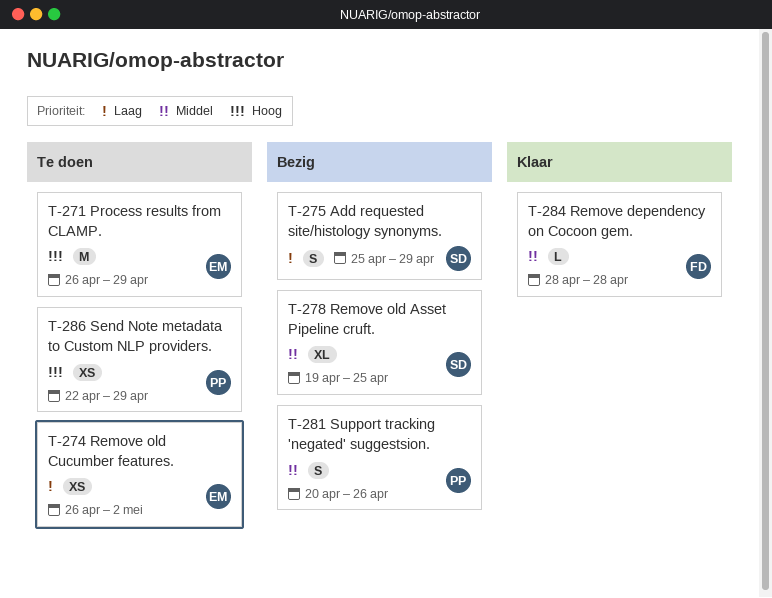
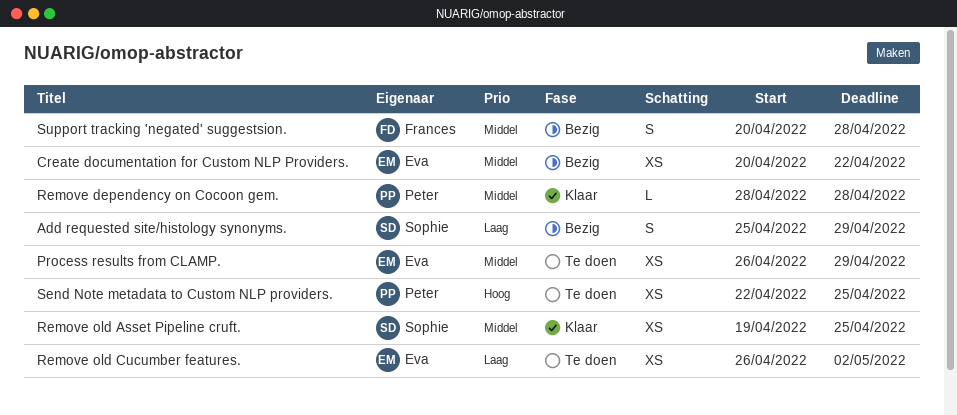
Create documentation for Custom NLP Providers.: none -> present
Process results from CLAMP., priority: Hoog -> Middel
Process results from CLAMP., estimate: M -> XS
Remove dependency on Cocoon gem., owner: Frances -> Peter
Remove old Asset Pipeline cruft., status: Bezig -> Klaar
Remove old Asset Pipeline cruft., estimate: XL -> XS
Send Note metadata to Custom NLP providers., due: Apr 29 -> Apr 25
Support tracking 'negated' suggestsion., owner: Peter -> Frances
Support tracking 'negated' suggestsion., due: Apr 26 -> Apr 28

